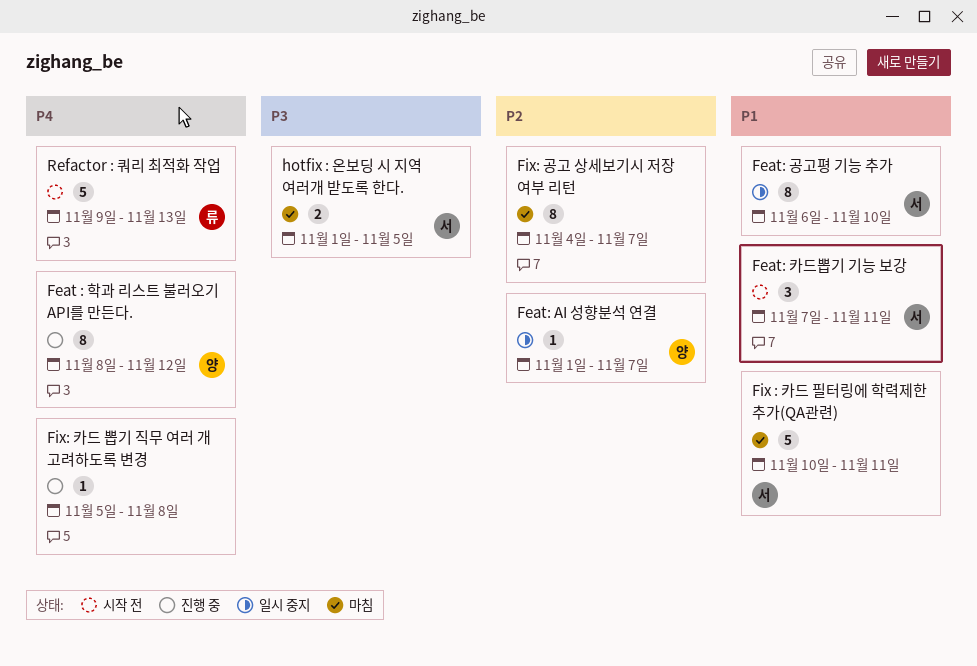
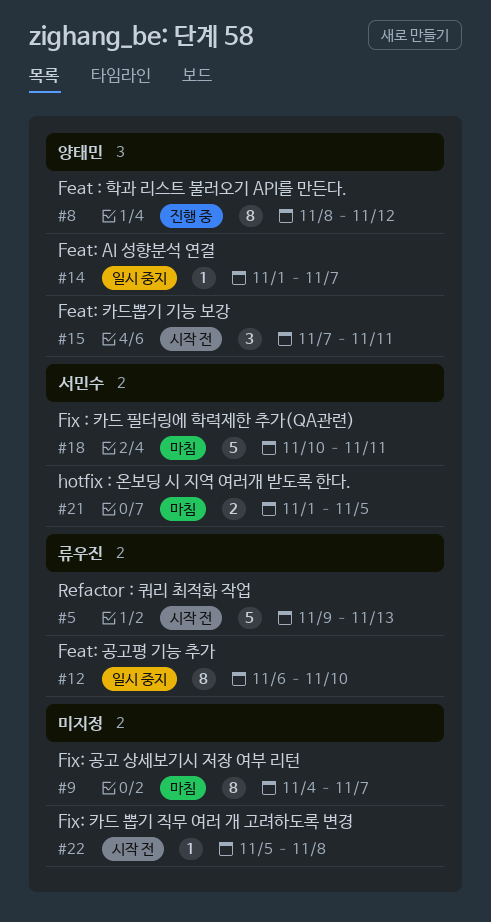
Feat: 공고평 기능 추가, owner: 서민수 -> 류우진
Feat: 카드뽑기 기능 보강, owner: 서민수 -> 양태민
Fix: 카드 뽑기 직무 여러 개 고려하도록 변경, status: 진행 중 -> 시작 전

